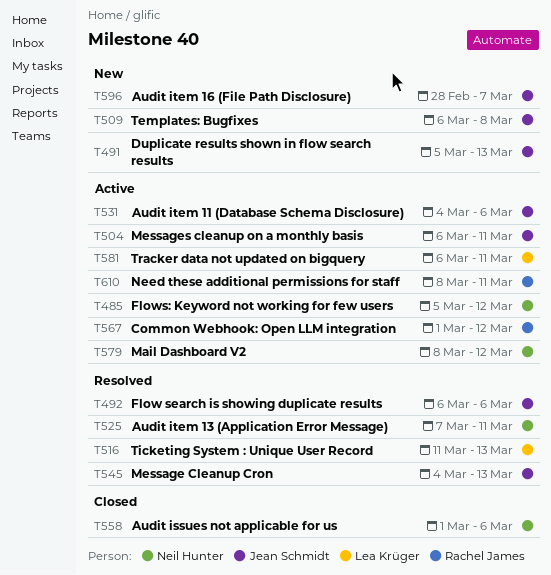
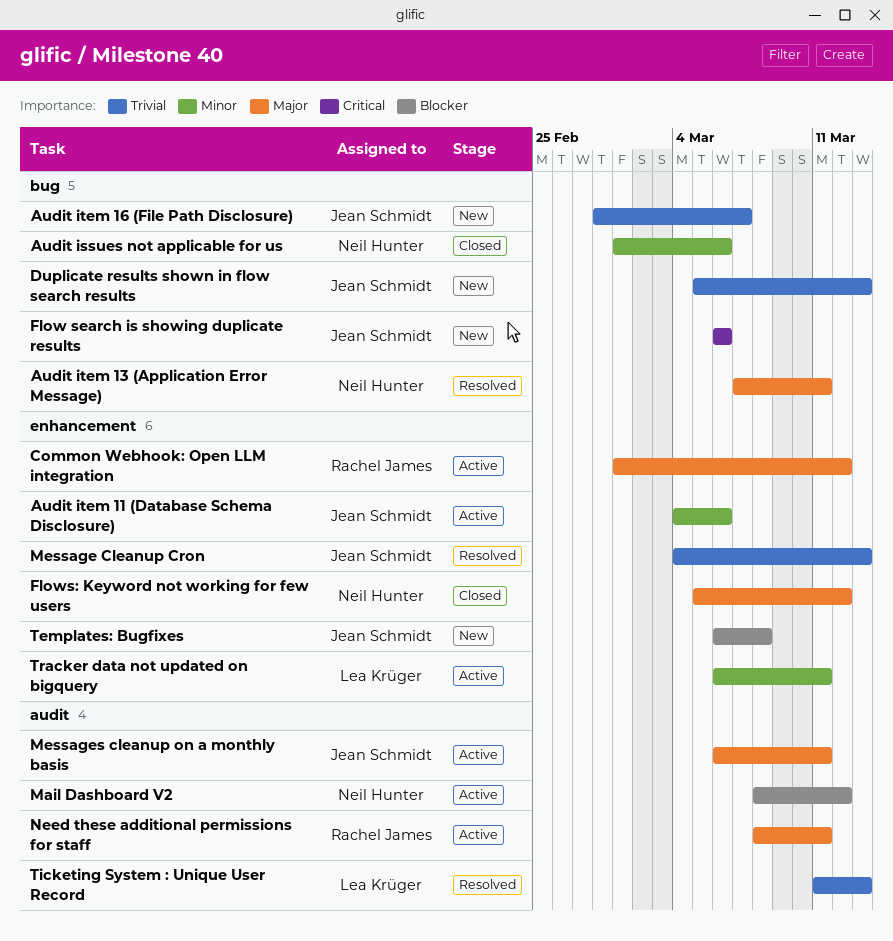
Flow search is showing duplicate results, status: Resolved -> New
Flows: Keyword not working for few users, status: Active -> Closed

